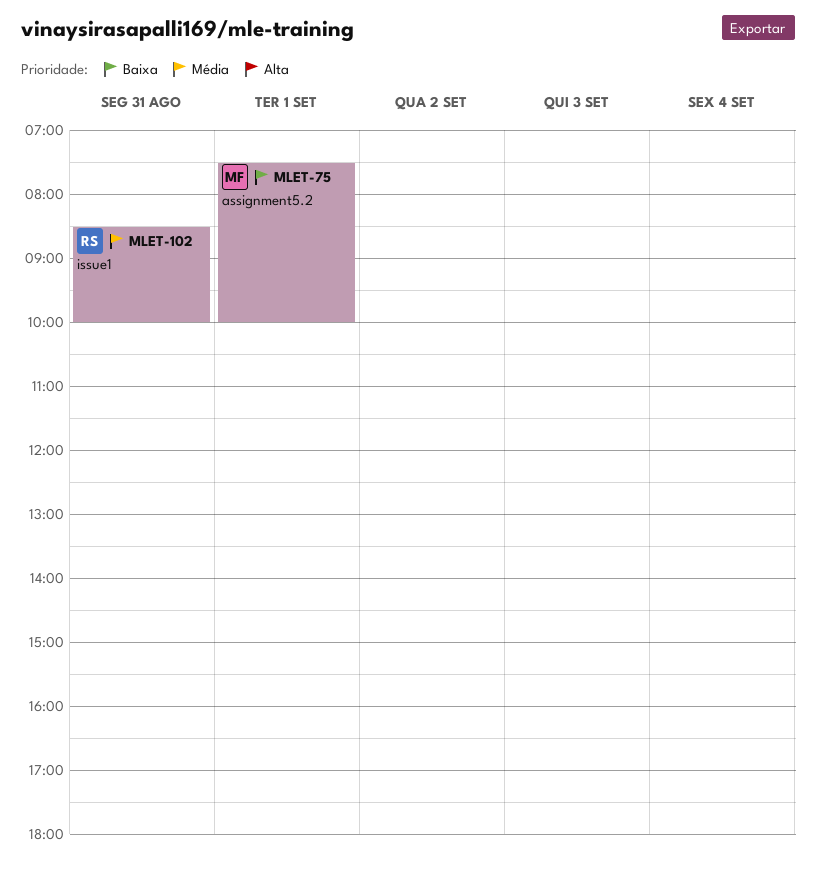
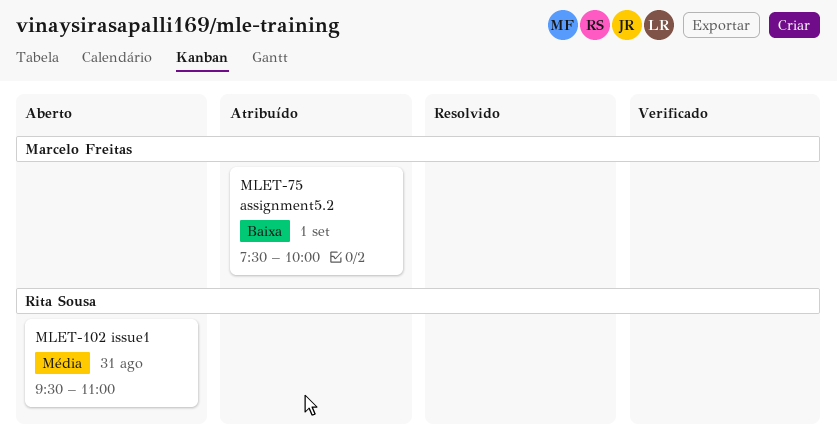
MLET-102, begins: 08:30 -> 09:30
MLET-102, ends: 10:00 -> 11:00

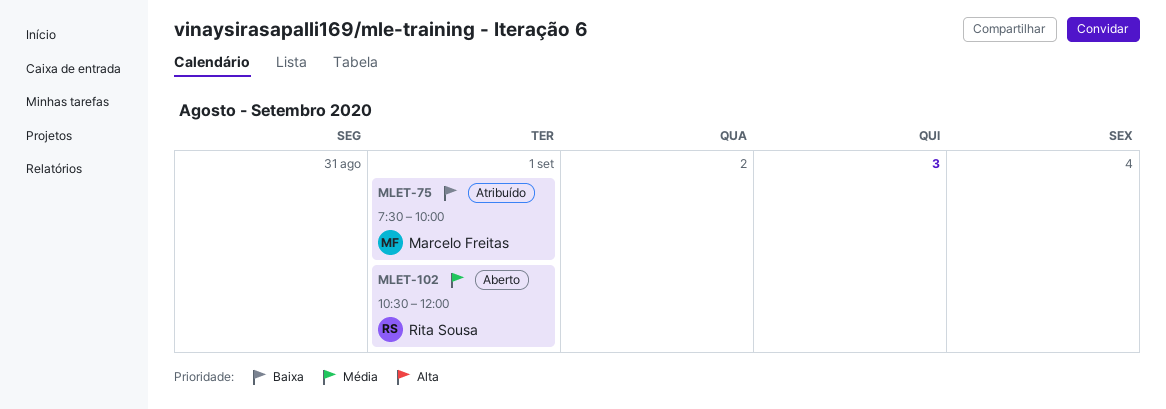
MLET-102, day: Aug 31 -> Sep 1
MLET-102, begins: 09:30 -> 10:30
MLET-102, ends: 11:00 -> 12:00

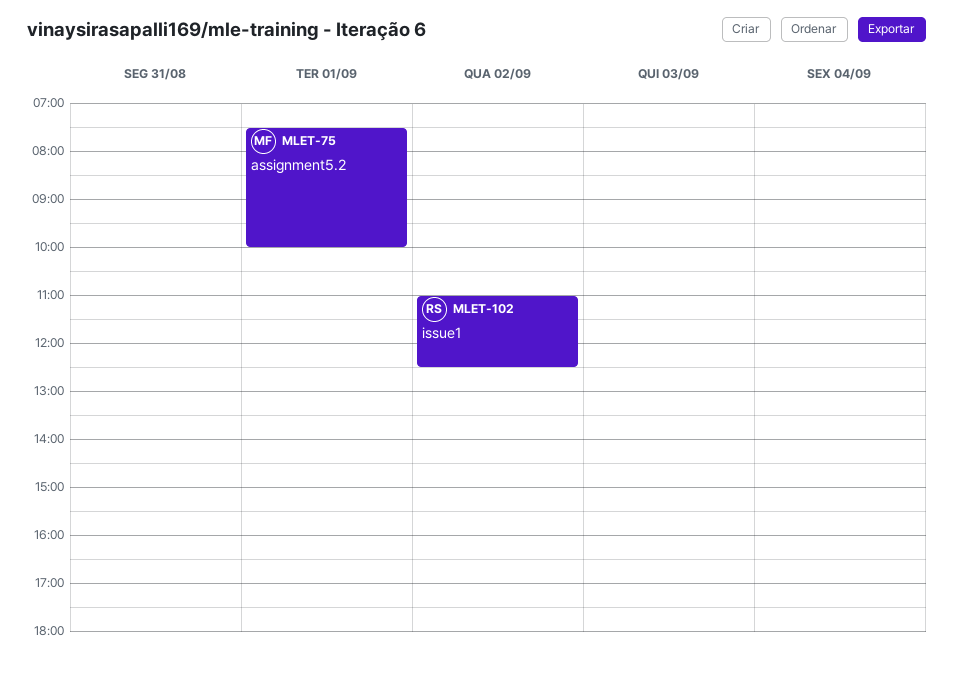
MLET-102, day: Sep 1 -> Sep 2
MLET-102, begins: 10:30 -> 11:00
MLET-102, ends: 12:00 -> 12:30

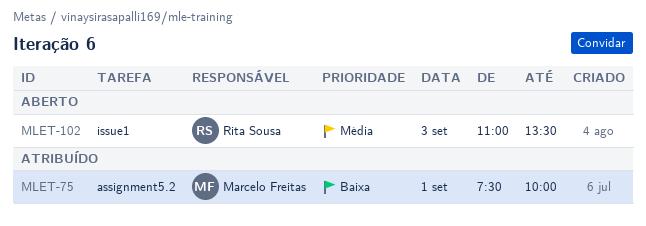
MLET-102, day: Sep 2 -> Sep 3
MLET-102, ends: 12:30 -> 13:30

